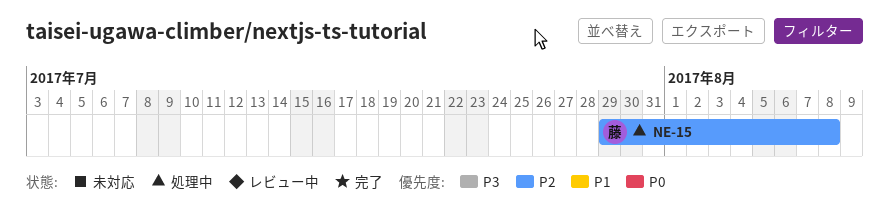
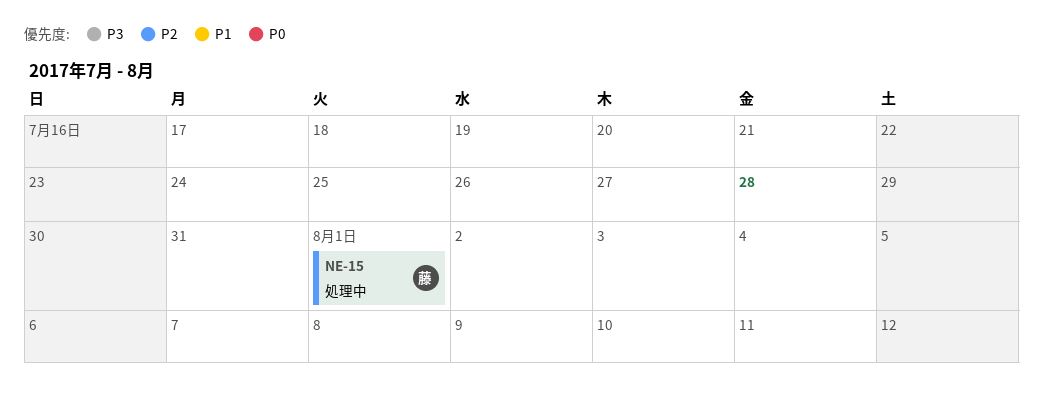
NE-15, due: Aug 8 -> Aug 1

